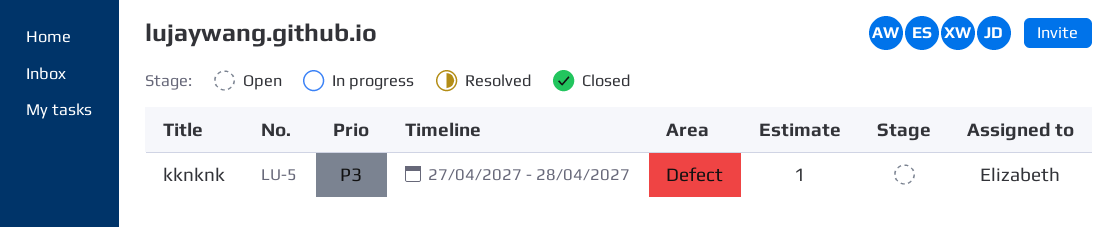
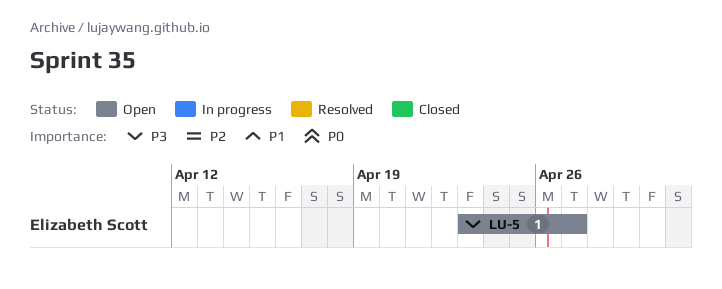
LU-5, start: Apr 27 -> Apr 23
LU-5, due: Apr 28 -> Apr 27

